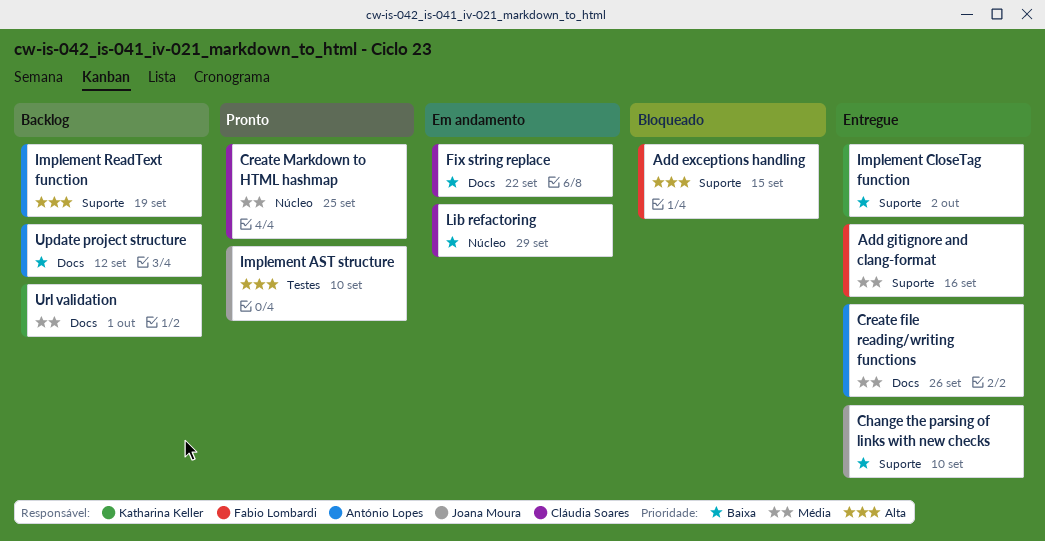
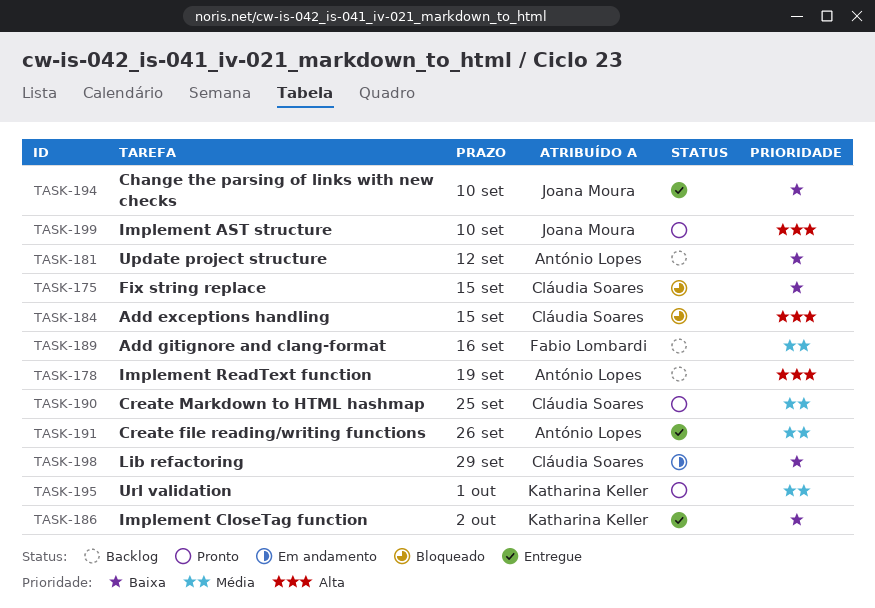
Add exceptions handling, owner: Fabio Lombardi -> Cláudia Soares
Add gitignore and clang-format, status: Entregue -> Backlog
Fix string replace, status: Em andamento -> Bloqueado
Fix string replace, due: Sep 22 -> Sep 15
Url validation, status: Backlog -> Pronto

